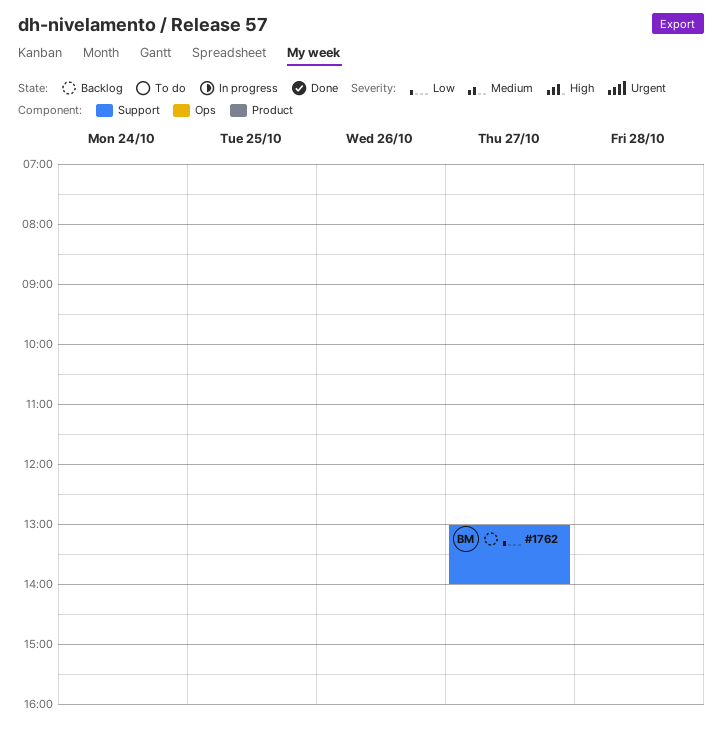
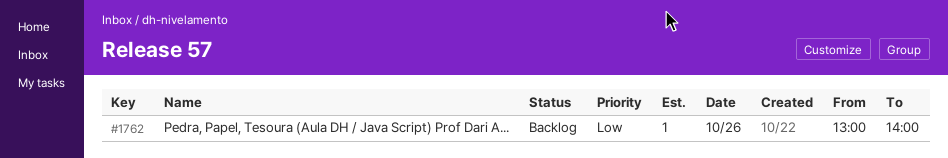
#1762, day: Oct 27 -> Oct 26

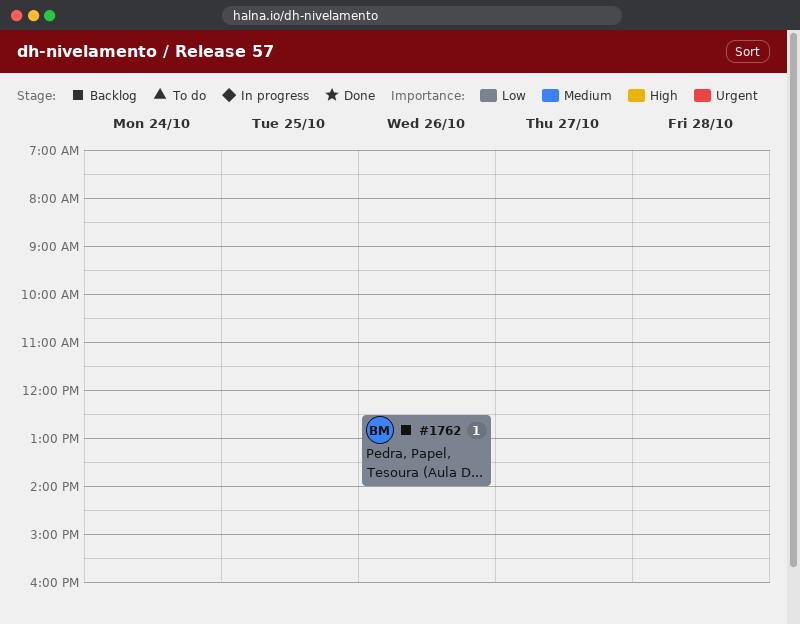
#1762, begins: 13:00 -> 12:30

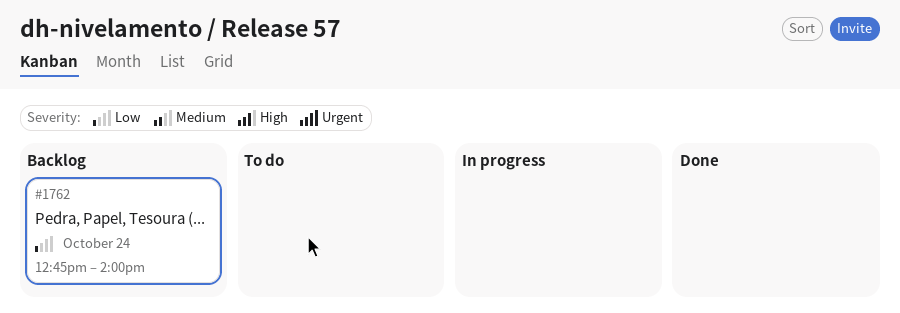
#1762, day: Oct 26 -> Oct 24
#1762, begins: 12:30 -> 12:45

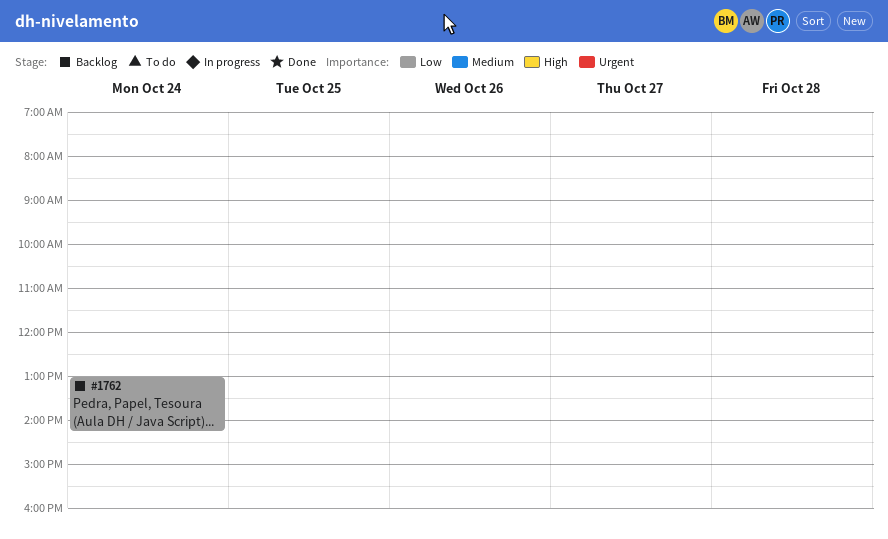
#1762, begins: 12:45 -> 13:00
#1762, ends: 14:00 -> 14:15

